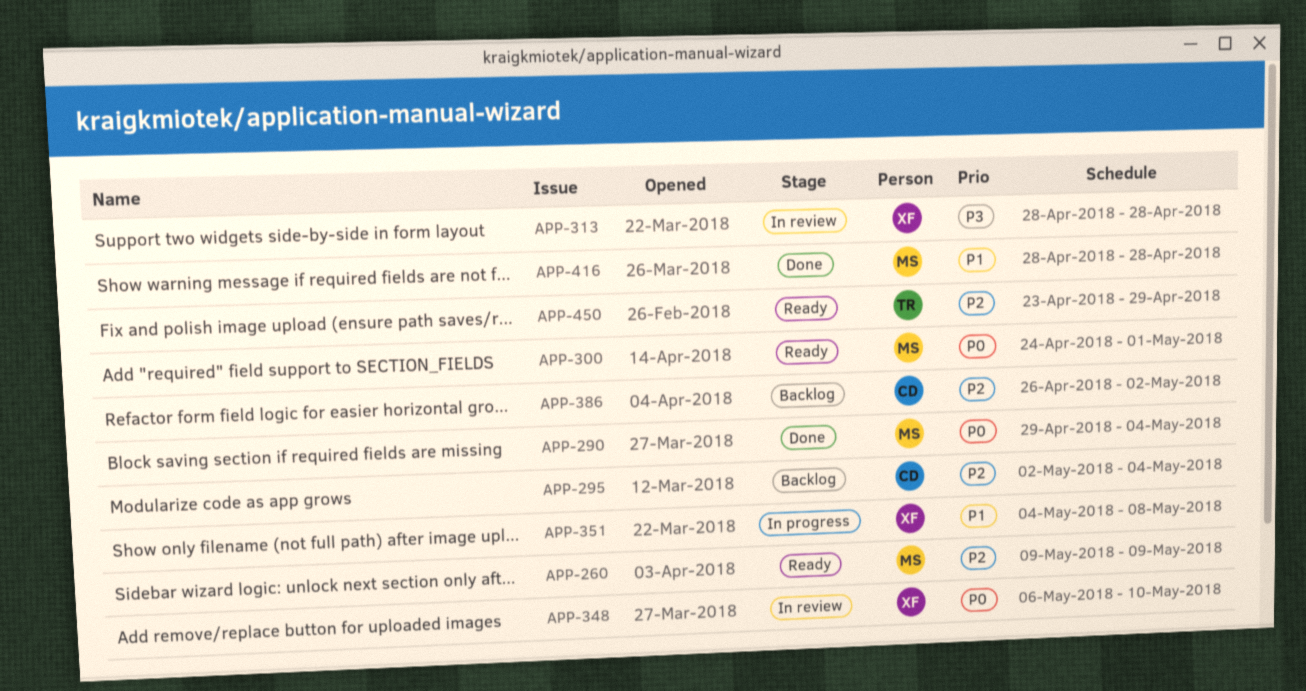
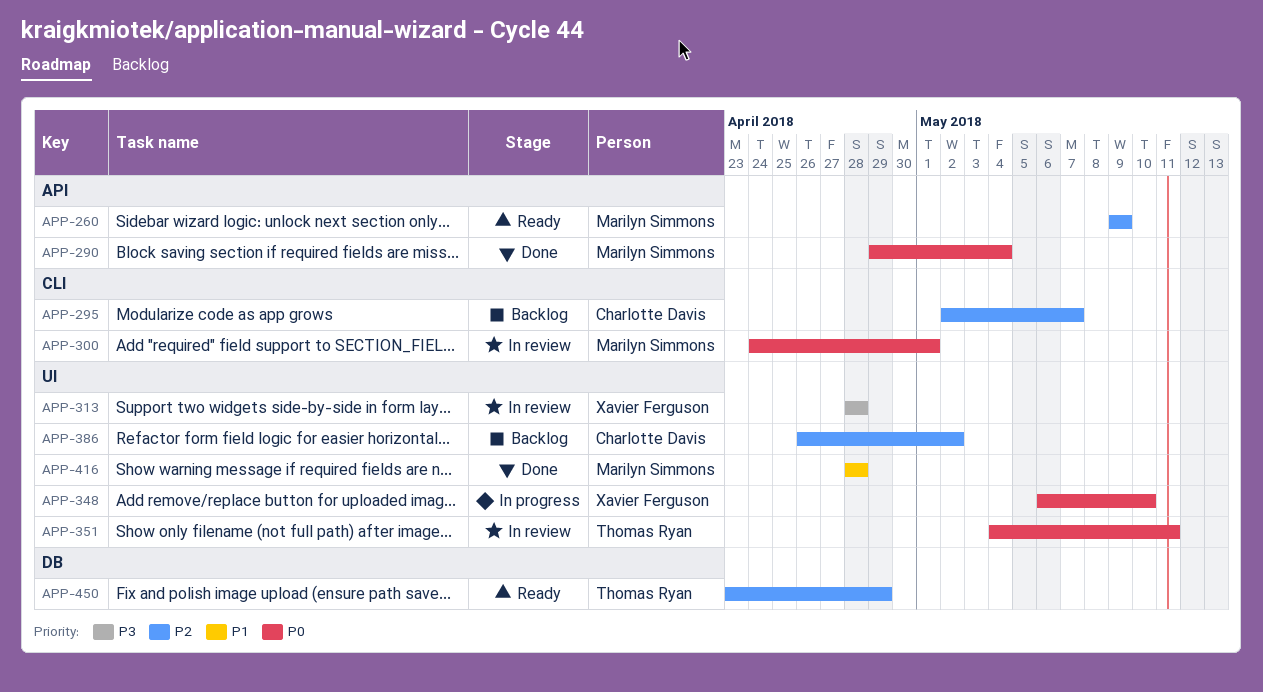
APP-295, due: May 4 -> May 7
APP-300, status: Ready -> In review
APP-348, status: In review -> In progress
APP-351, status: In progress -> In review
APP-351, owner: Xavier Ferguson -> Thomas Ryan
APP-351, priority: P1 -> P0
APP-351, due: May 8 -> May 11

